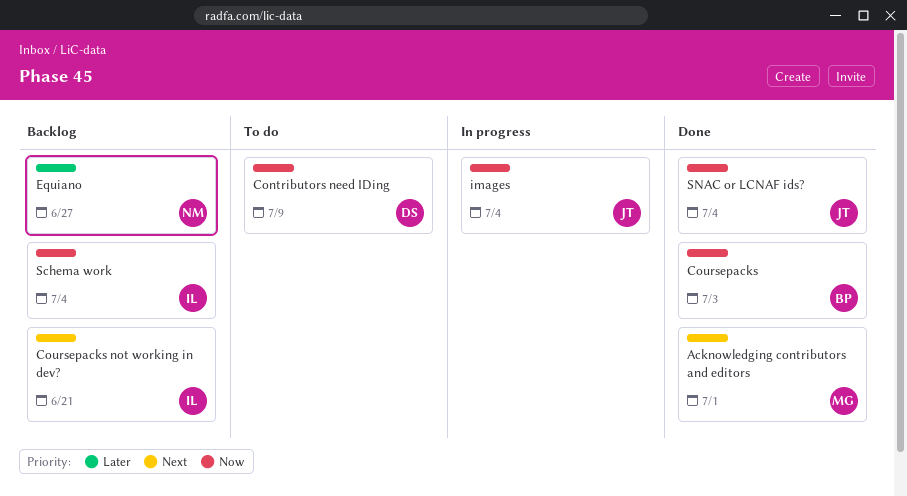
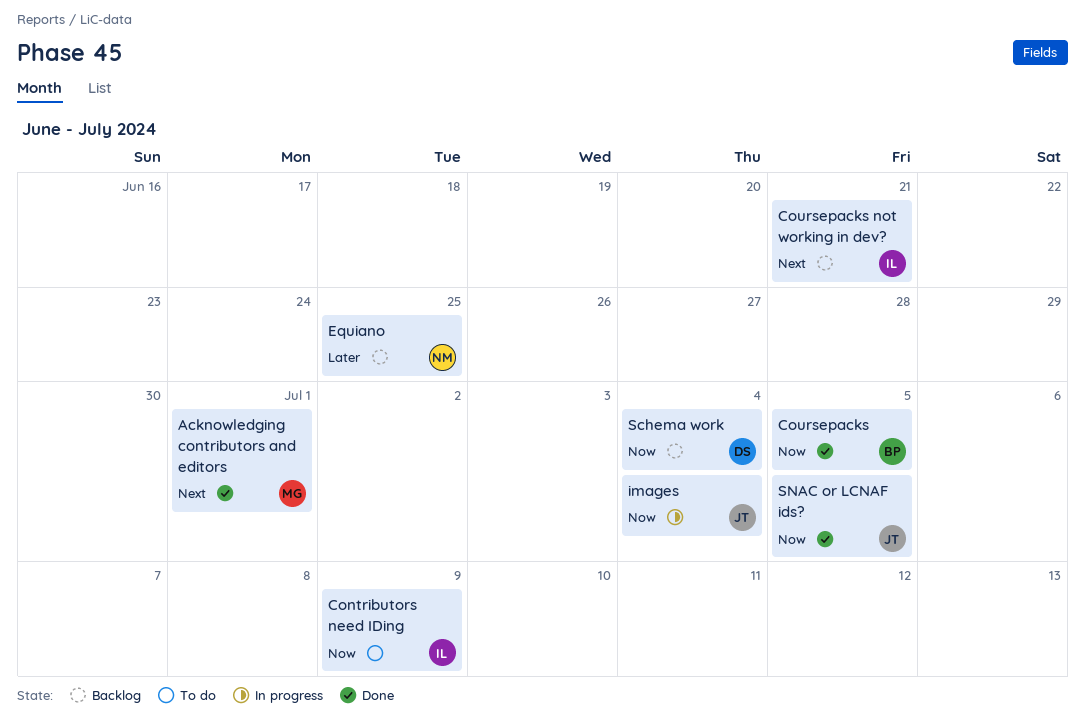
Contributors need IDing, owner: DS -> IL
Coursepacks, due: Jul 3 -> Jul 5
Equiano, due: Jun 27 -> Jun 25
Schema work, owner: IL -> DS
SNAC or LCNAF ids?, due: Jul 4 -> Jul 5

